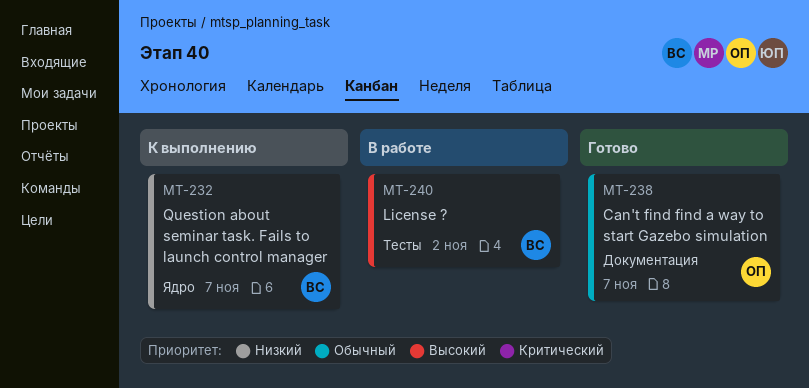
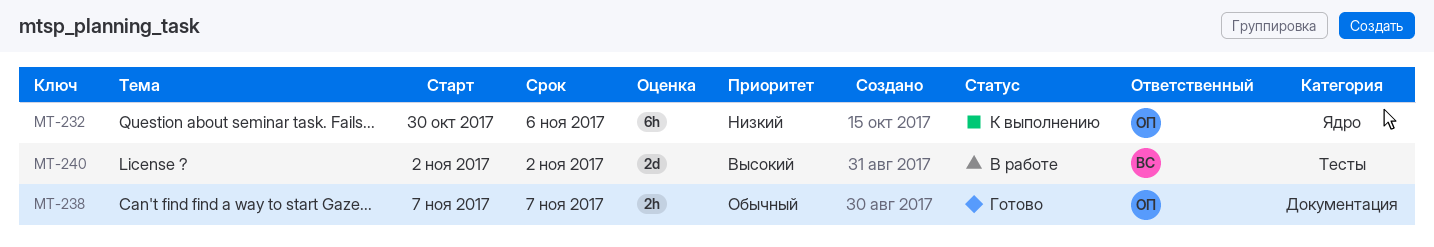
MT-232, owner: ВС -> ОП
MT-232, due: Nov 7 -> Nov 6

